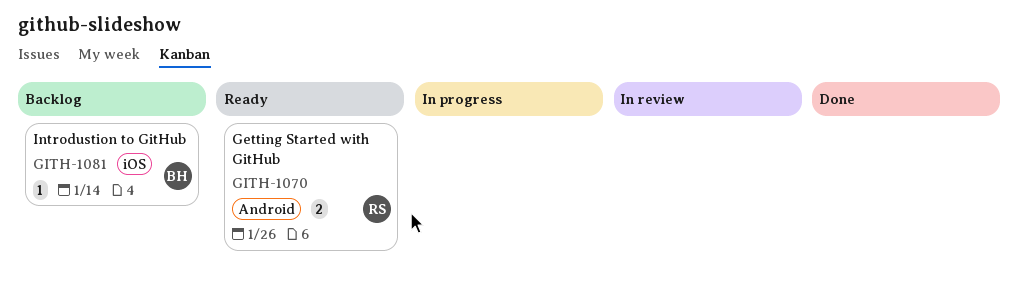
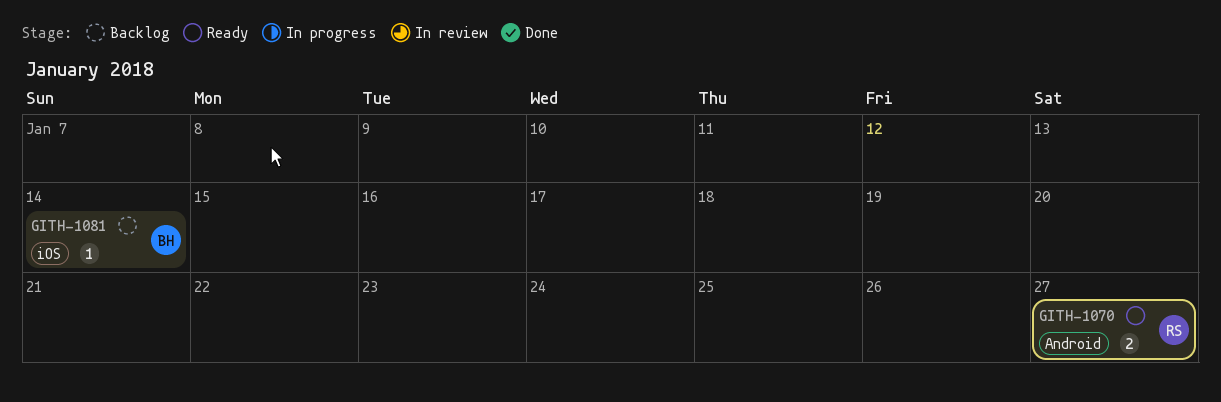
GITH-1070, due: Jan 26 -> Jan 27

